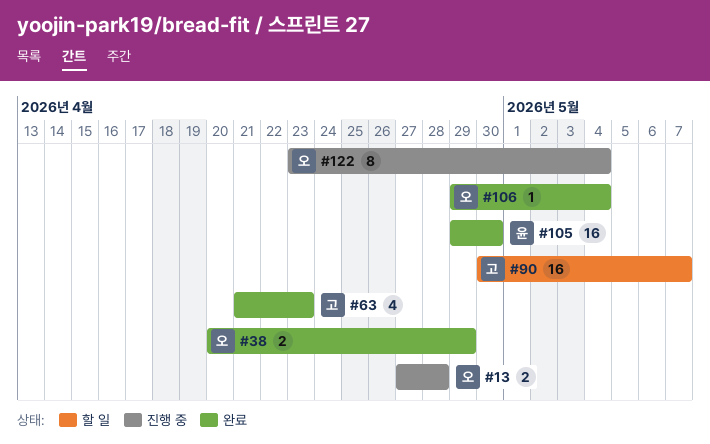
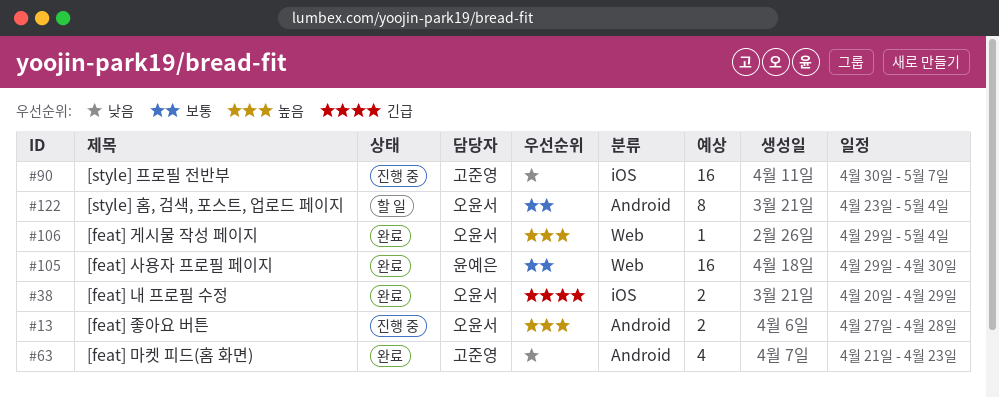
#90, status: 할 일 -> 진행 중
#122, status: 진행 중 -> 할 일

